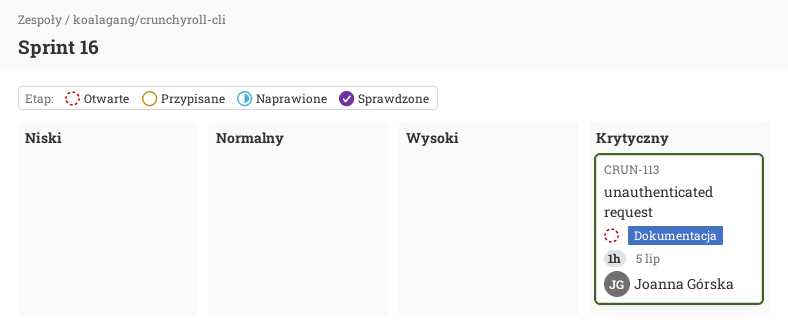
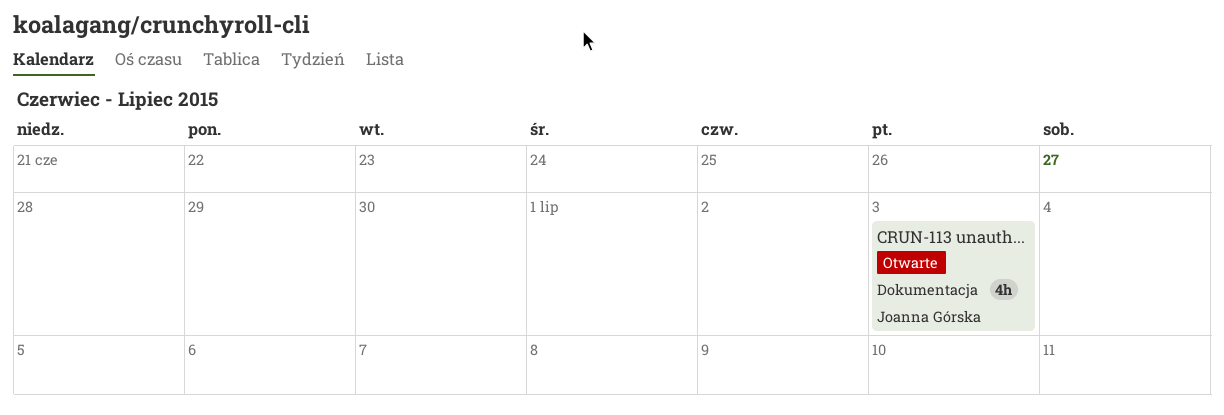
CRUN-113, estimate: 1h -> 4h
CRUN-113, due: Jul 5 -> Jul 3

